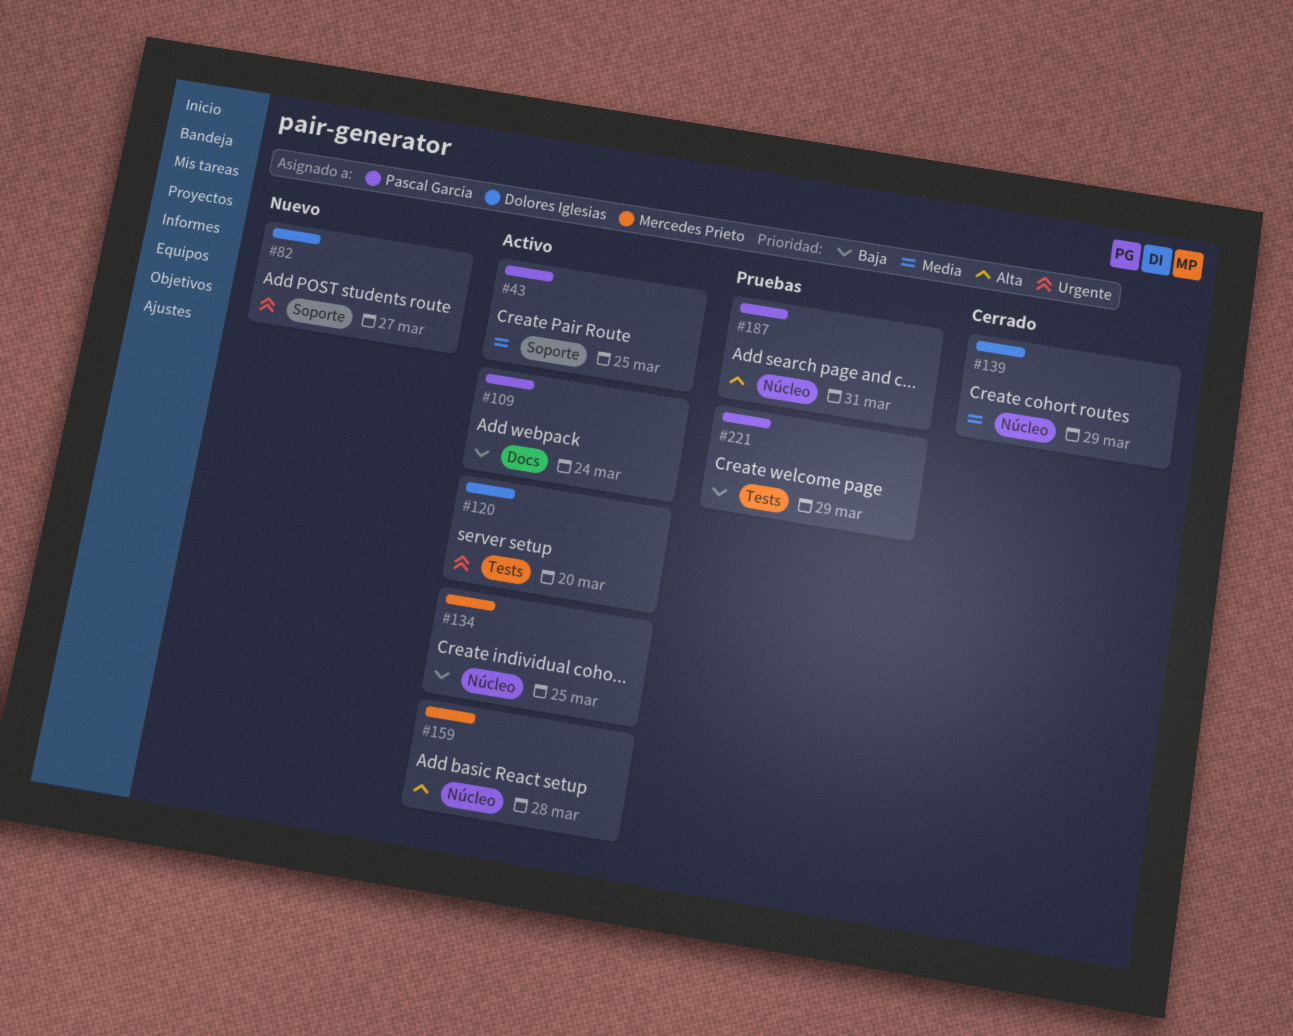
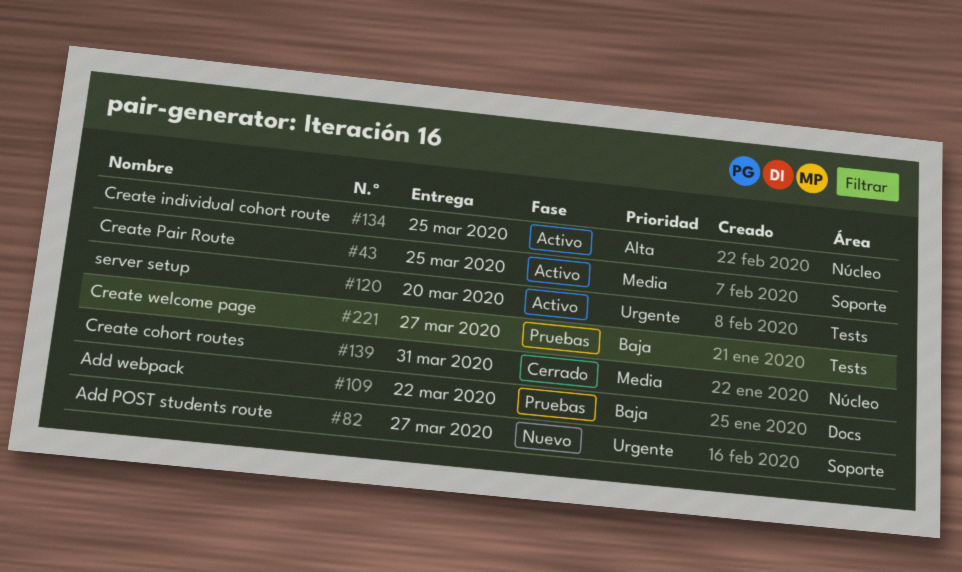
#109, status: Activo -> Pruebas
#109, due: Mar 24 -> Mar 22
#134, priority: Baja -> Alta
#139, due: Mar 29 -> Mar 31
#159: present -> none
#187: present -> none
#221, due: Mar 29 -> Mar 27

